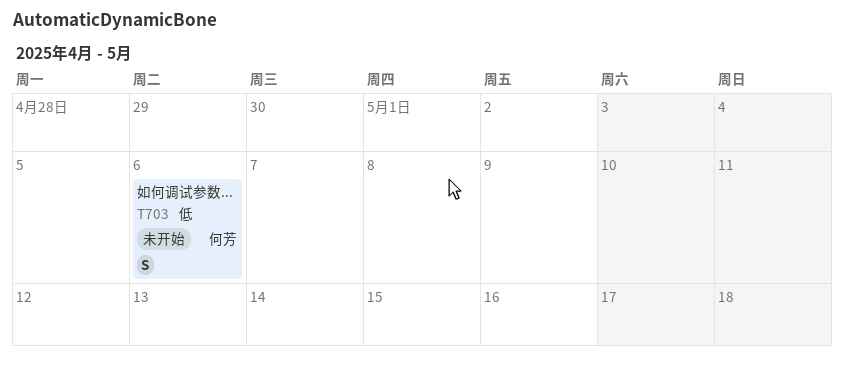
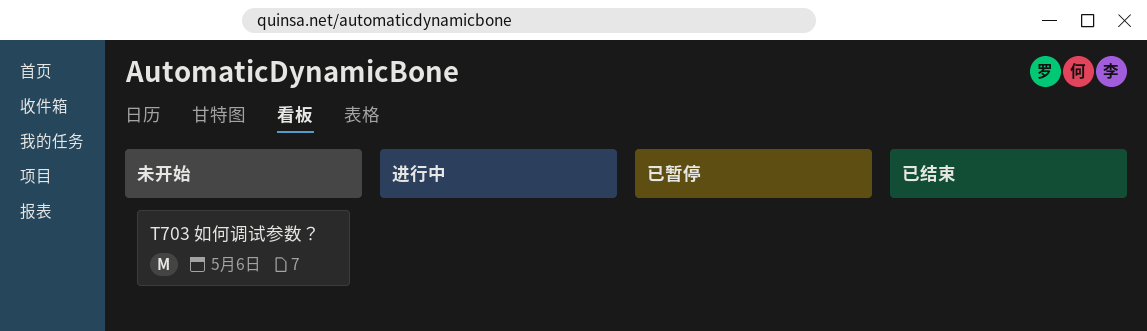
T703, estimate: S -> M

